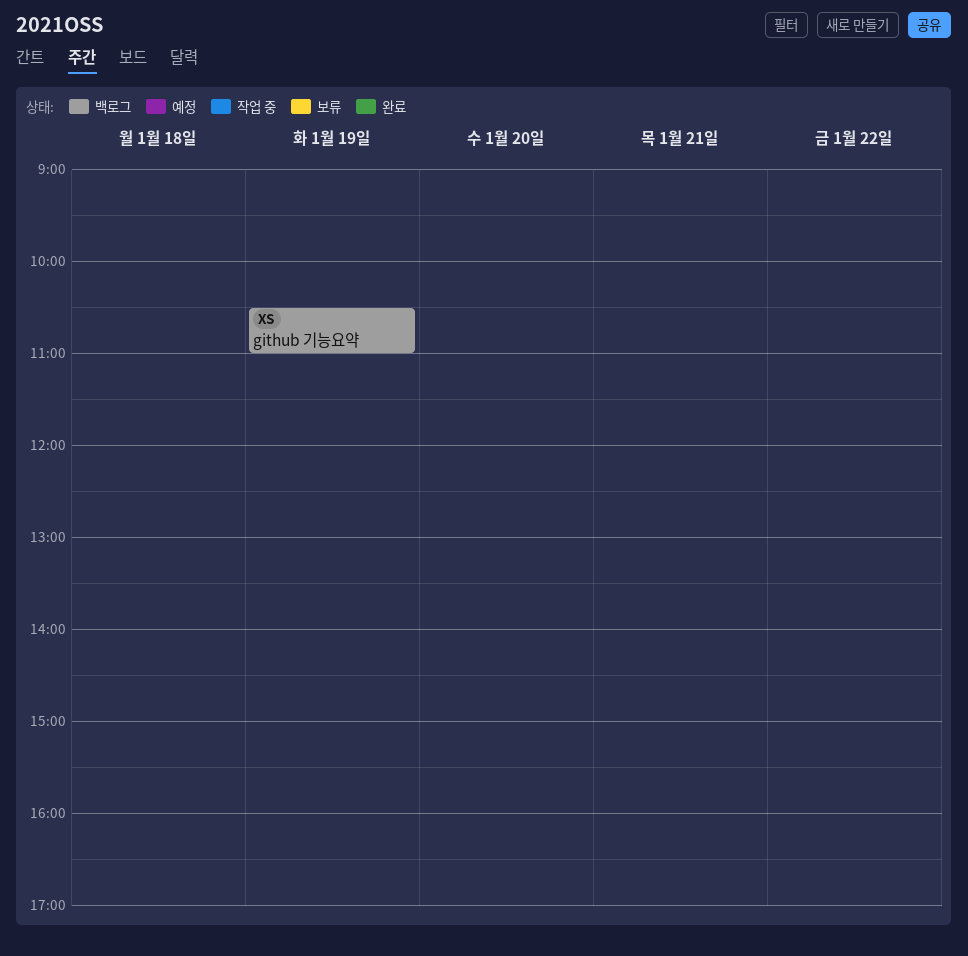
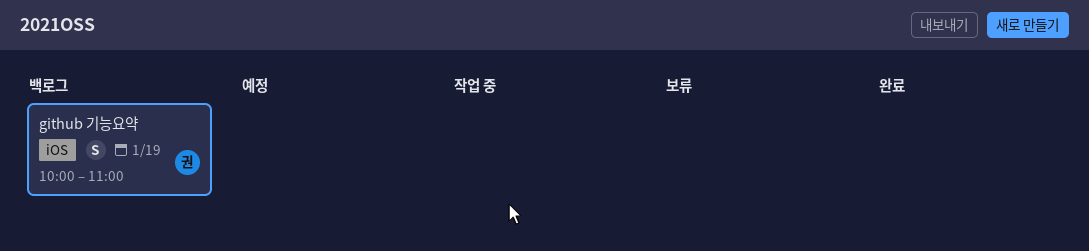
github 기능요약, estimate: XS -> S
github 기능요약, begins: 10:30 -> 10:00

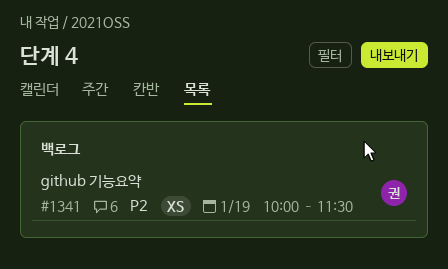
github 기능요약, estimate: S -> XS
github 기능요약, ends: 11:00 -> 11:30

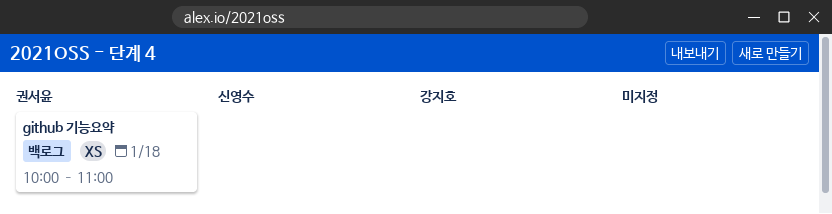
github 기능요약, day: Jan 19 -> Jan 18
github 기능요약, ends: 11:30 -> 11:00

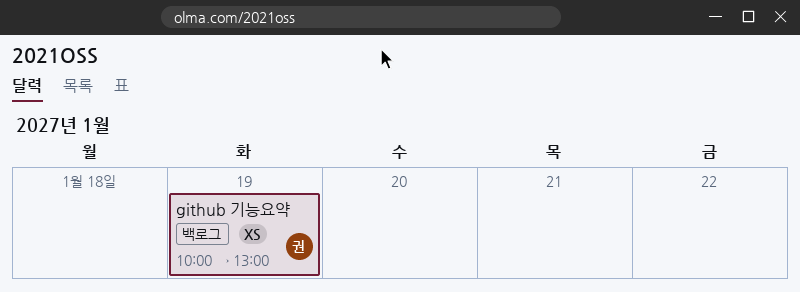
github 기능요약, day: Jan 18 -> Jan 19
github 기능요약, ends: 11:00 -> 13:00

